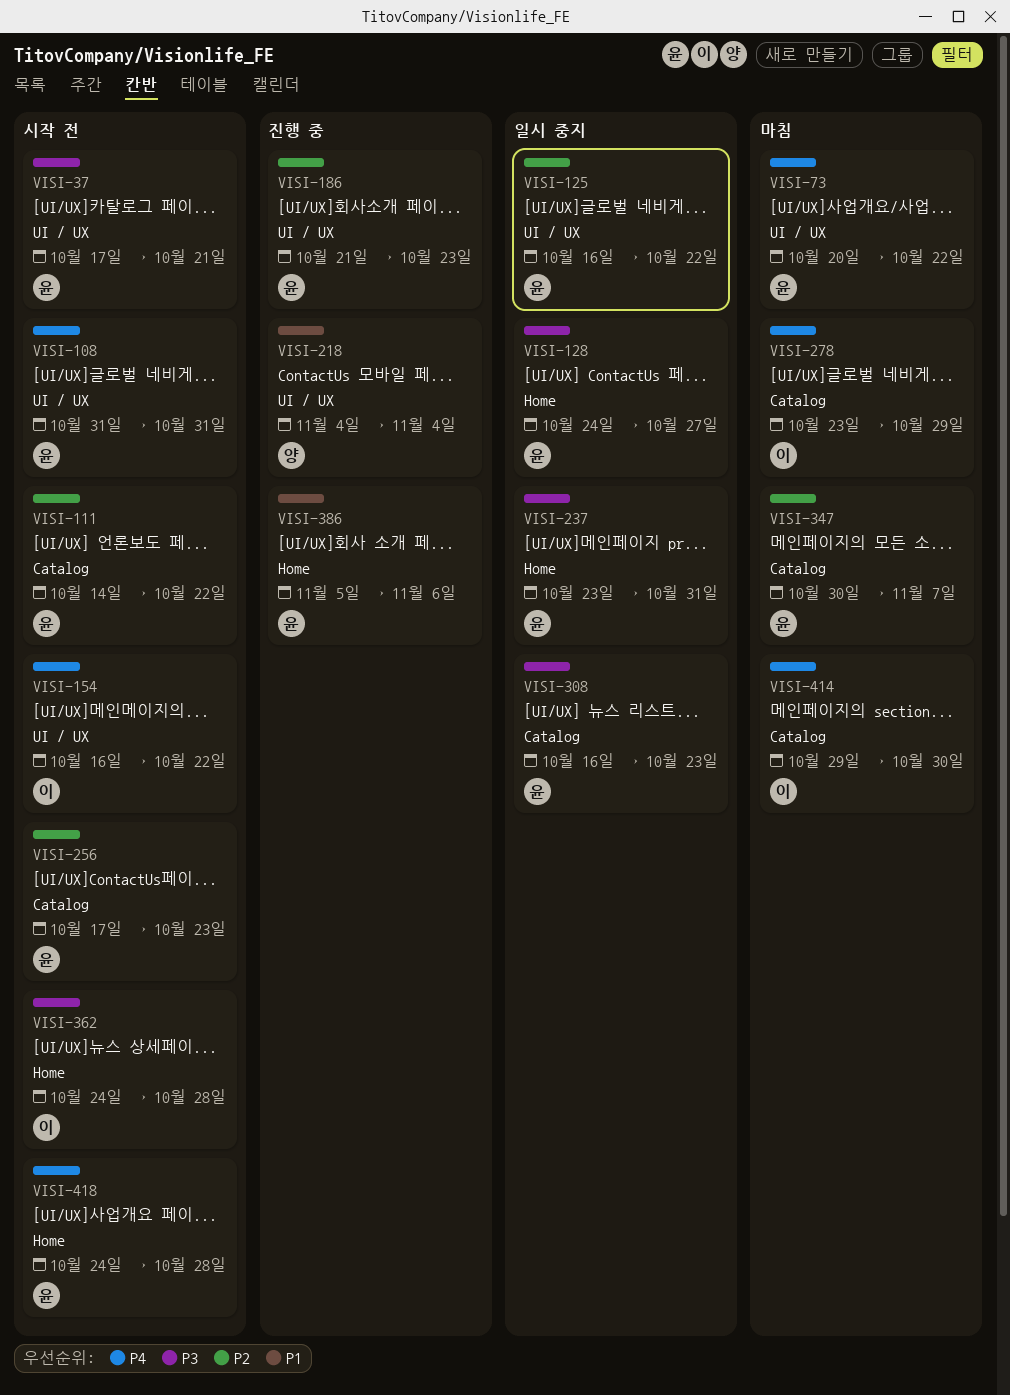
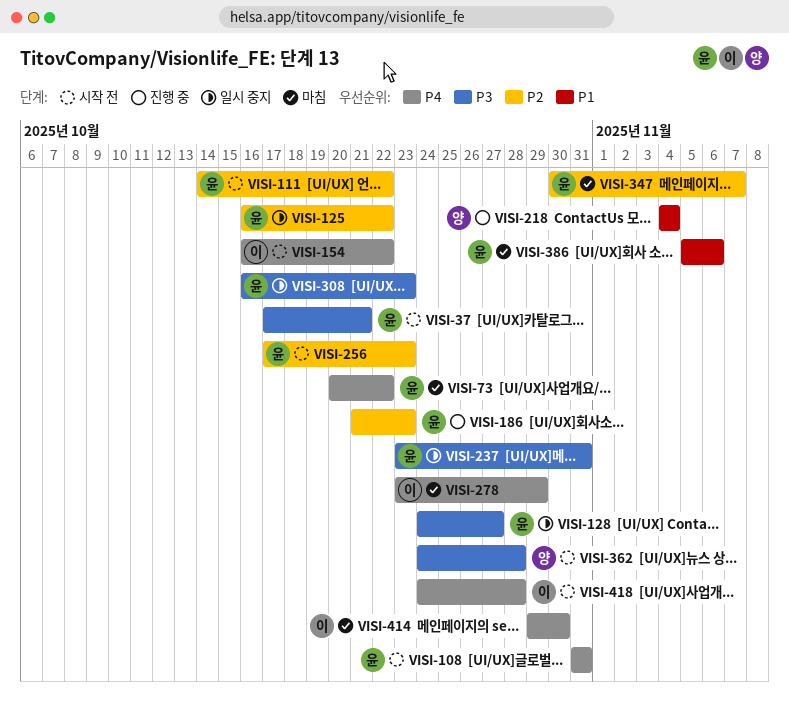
VISI-362, owner: 이 -> 양
VISI-386, status: 진행 중 -> 마침
VISI-418, owner: 윤 -> 이

